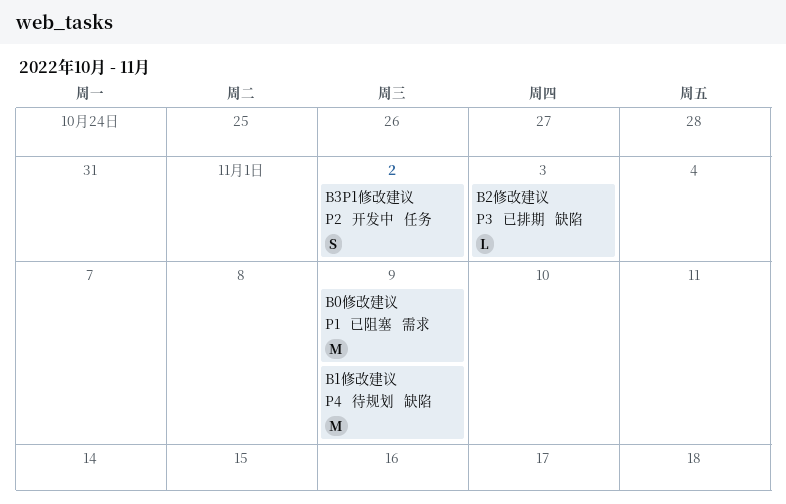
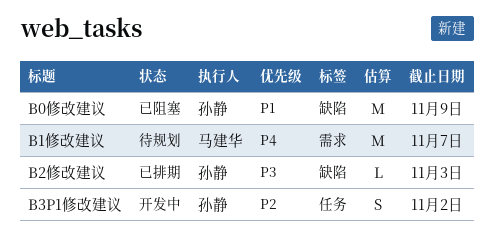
B0修改建议, label: 需求 -> 缺陷
B1修改建议, label: 缺陷 -> 需求
B1修改建议, due: Nov 9 -> Nov 7

